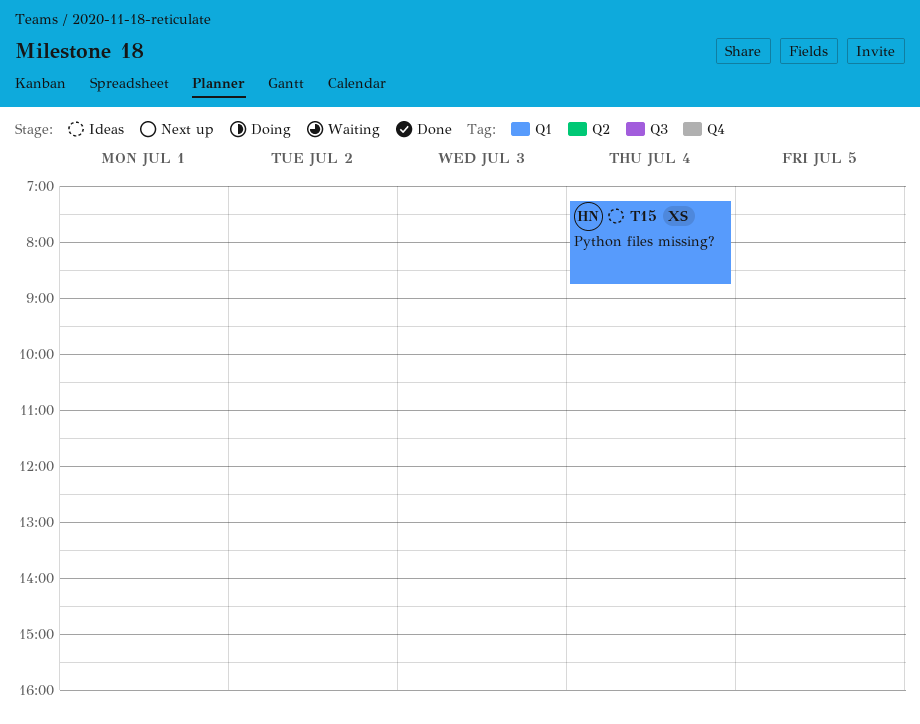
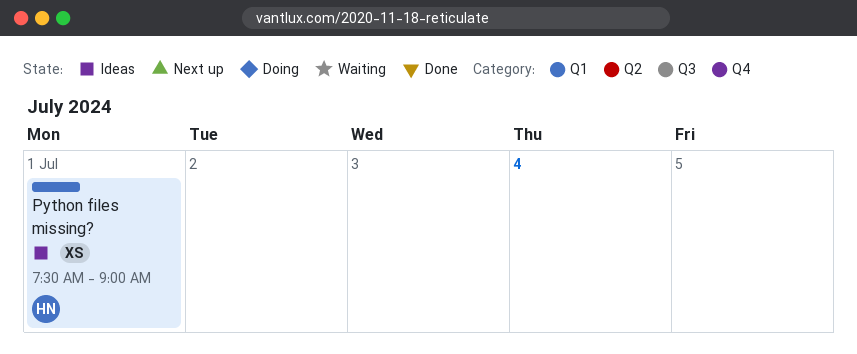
Python files missing?, day: Jul 4 -> Jul 1
Python files missing?, begins: 07:15 -> 07:30
Python files missing?, ends: 08:45 -> 09:00

